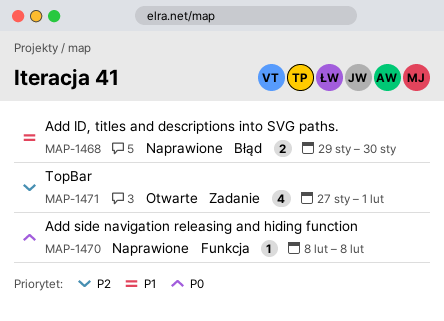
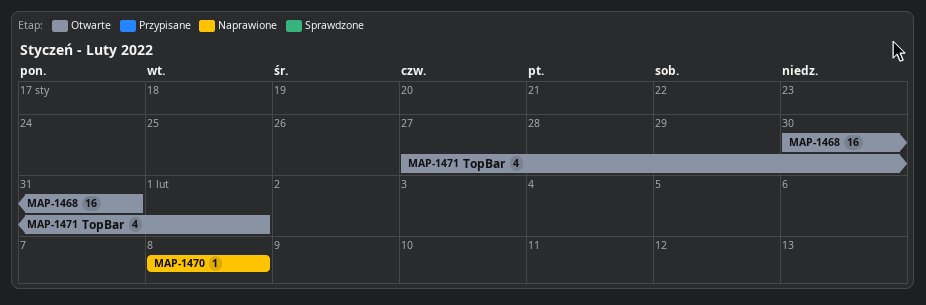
MAP-1468, status: Naprawione -> Otwarte
MAP-1468, estimate: 2 -> 16
MAP-1468, start: Jan 29 -> Jan 30
MAP-1468, due: Jan 30 -> Jan 31

